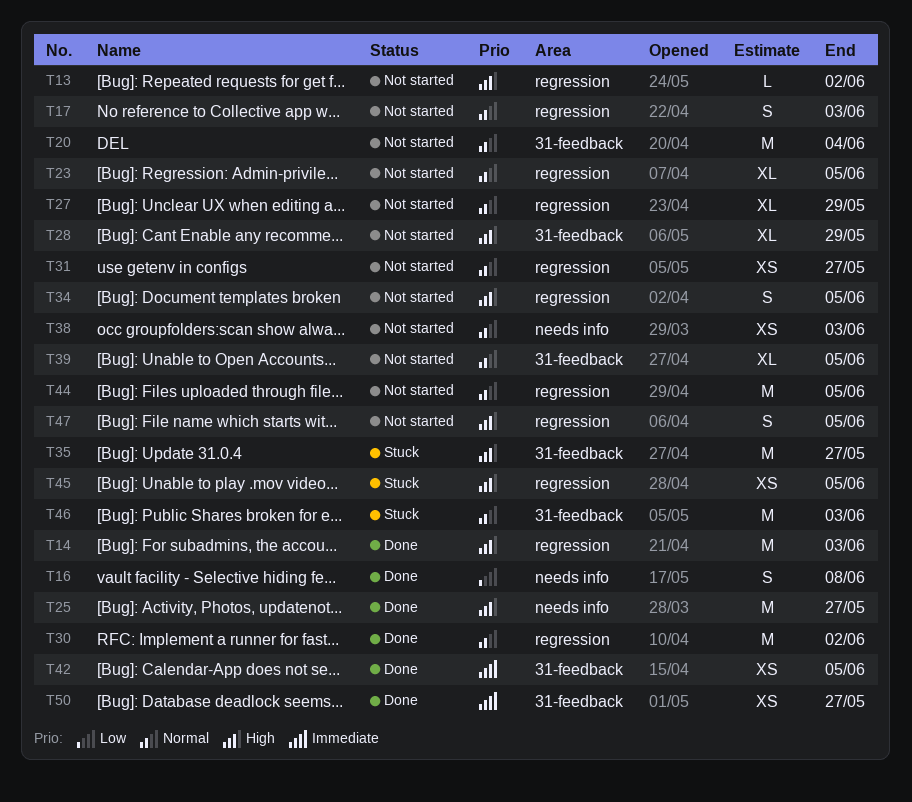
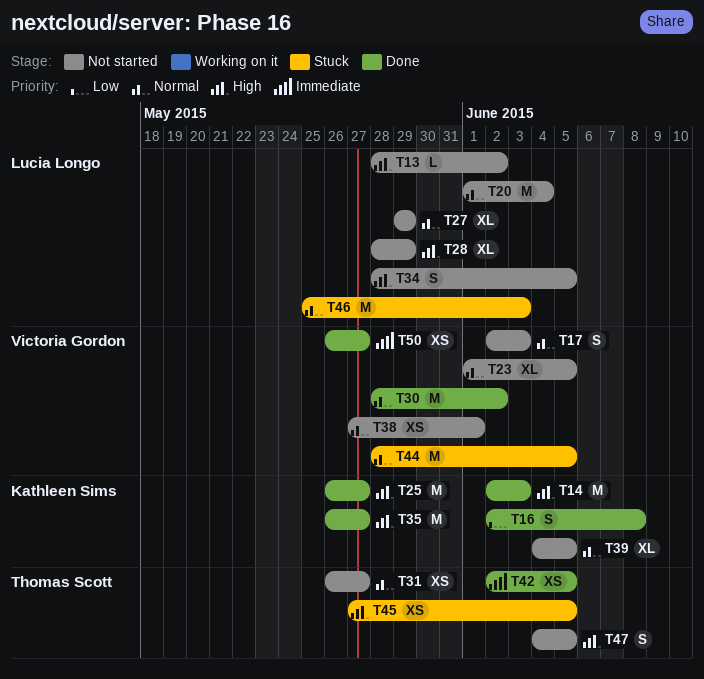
T35, status: Stuck -> Done
T38, due: Jun 3 -> Jun 1
T44, status: Not started -> Stuck

